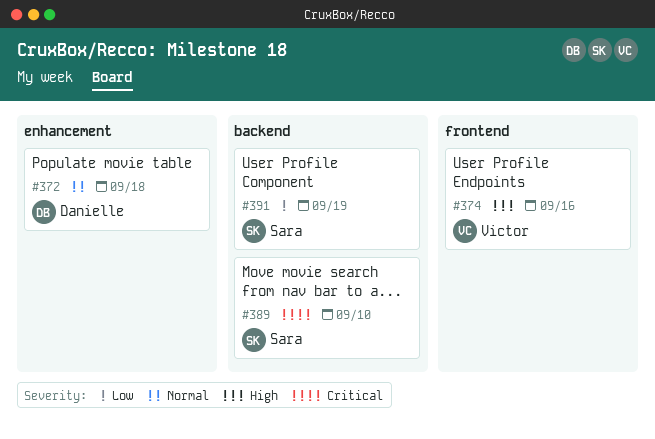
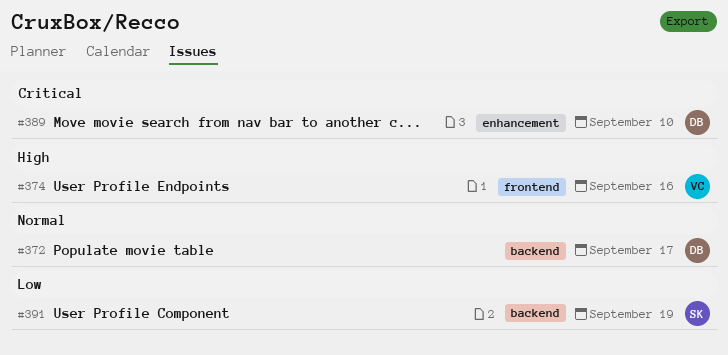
#372, label: enhancement -> backend
#372, due: Sep 18 -> Sep 17
#389, owner: Sara -> Danielle
#389, label: backend -> enhancement

